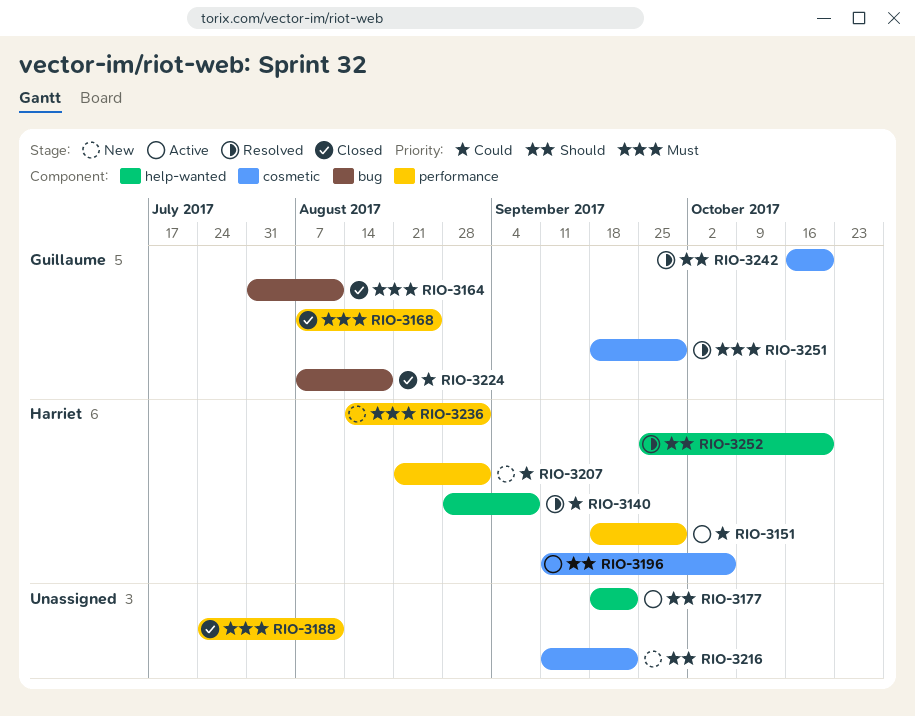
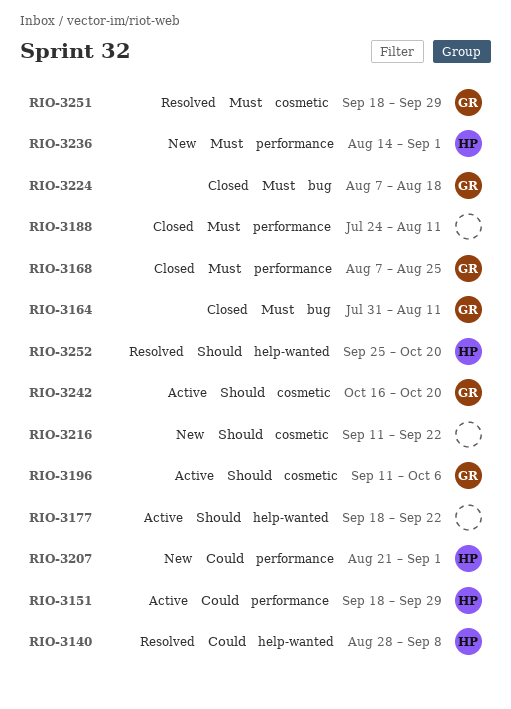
RIO-3196, owner: Harriet -> Guillaume
RIO-3224, priority: Could -> Must
RIO-3242, status: Resolved -> Active

